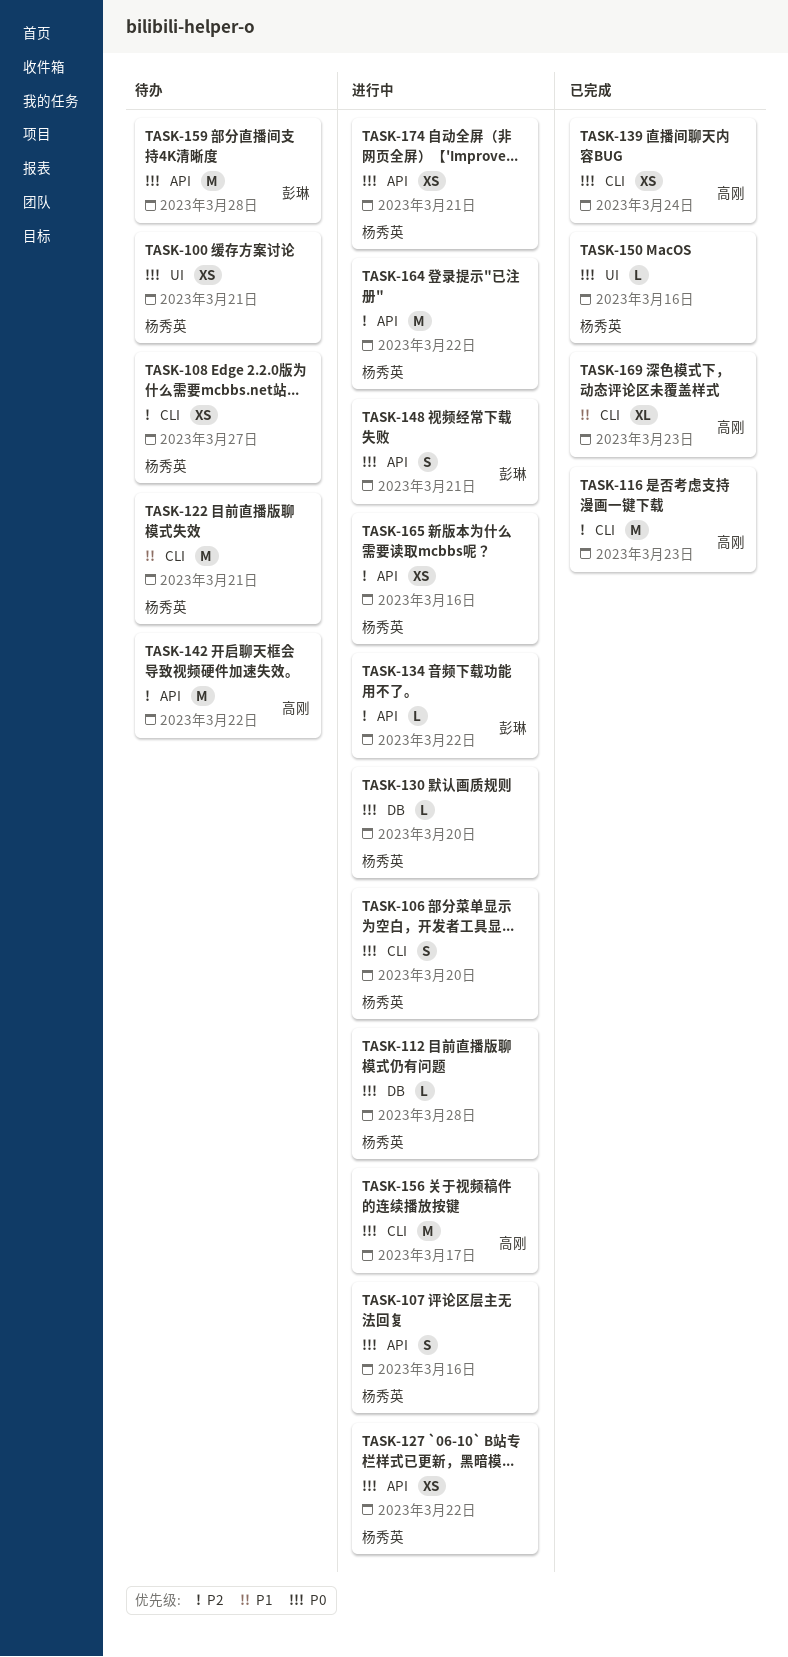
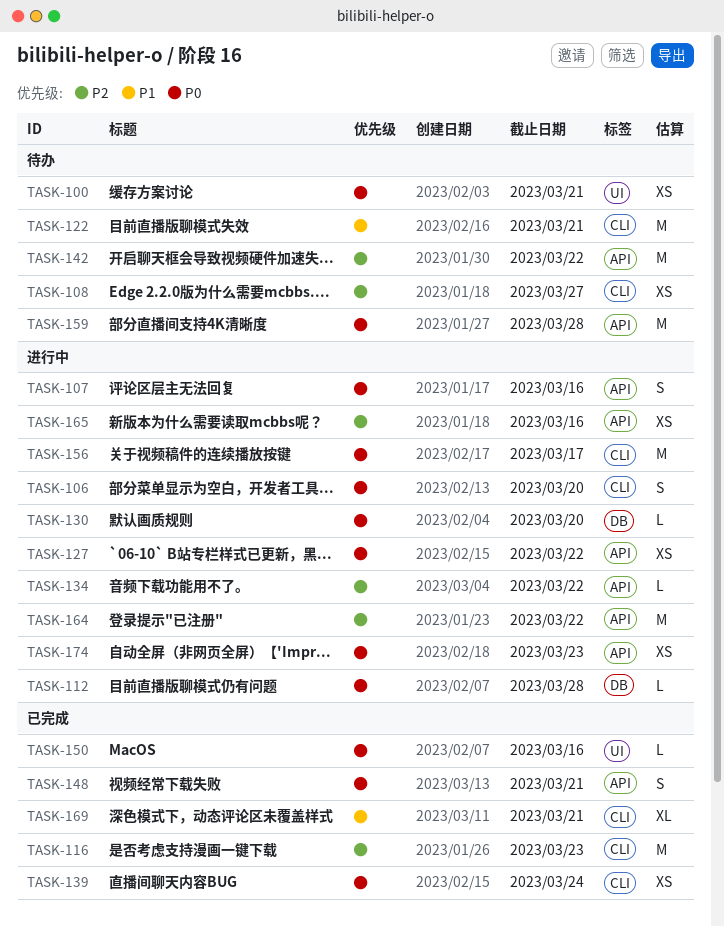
TASK-148, status: 进行中 -> 已完成
TASK-169, due: Mar 23 -> Mar 21
TASK-174, due: Mar 21 -> Mar 23

